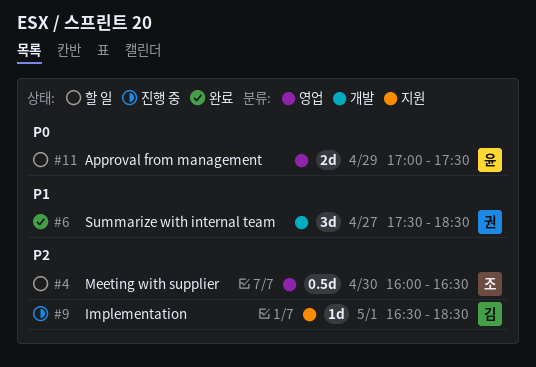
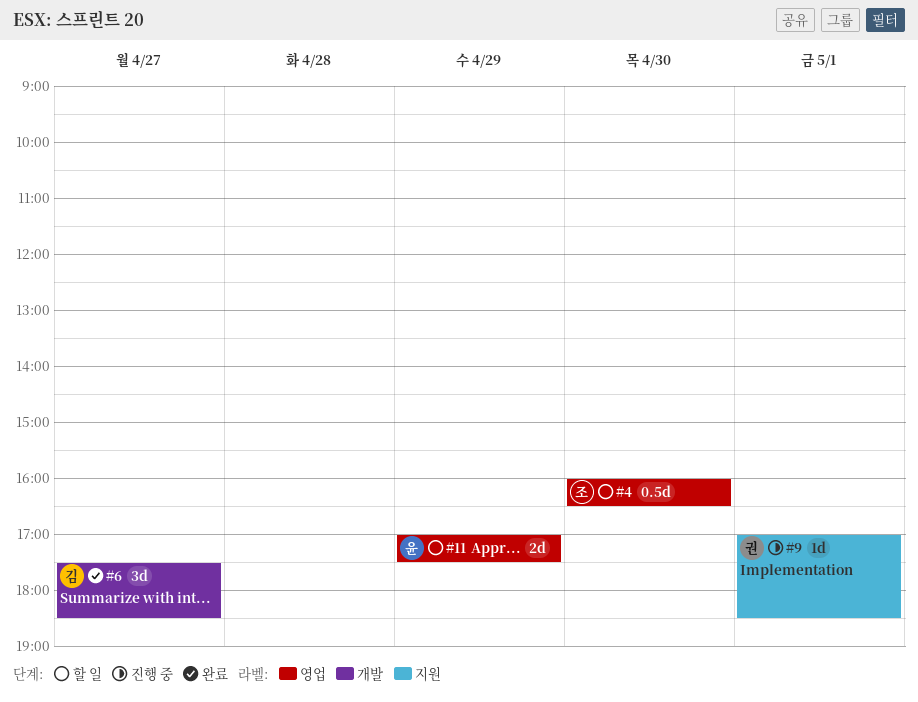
#6, owner: 권 -> 김
#9, owner: 김 -> 권
#9, begins: 16:30 -> 17:00

